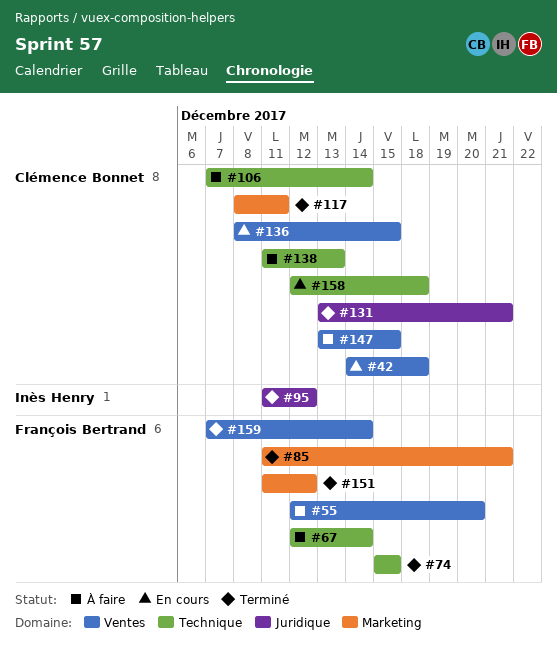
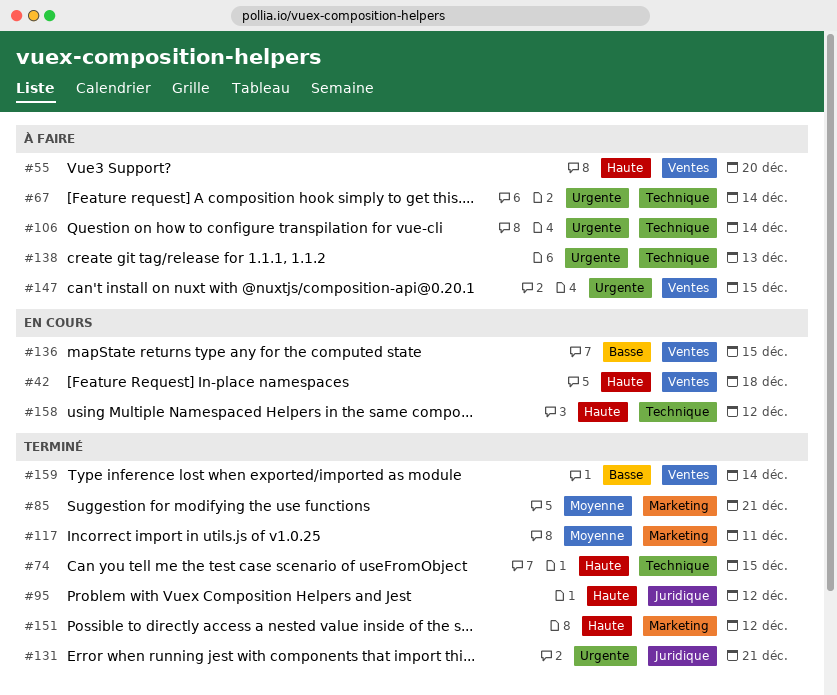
#158, due: Dec 18 -> Dec 12

